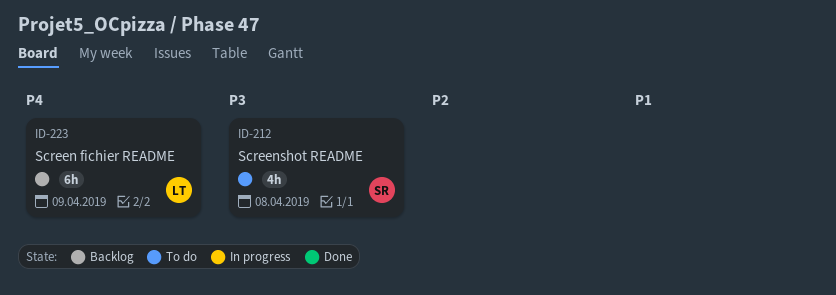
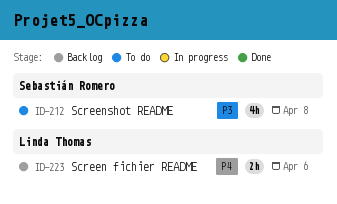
ID-223, estimate: 6h -> 2h
ID-223, due: Apr 9 -> Apr 6

